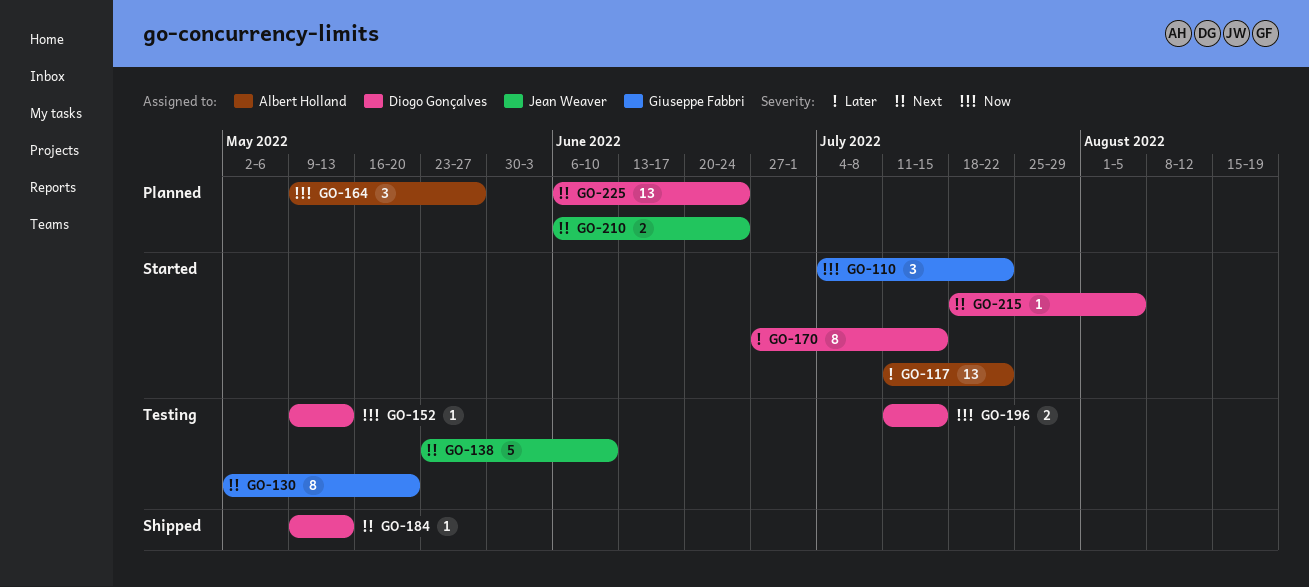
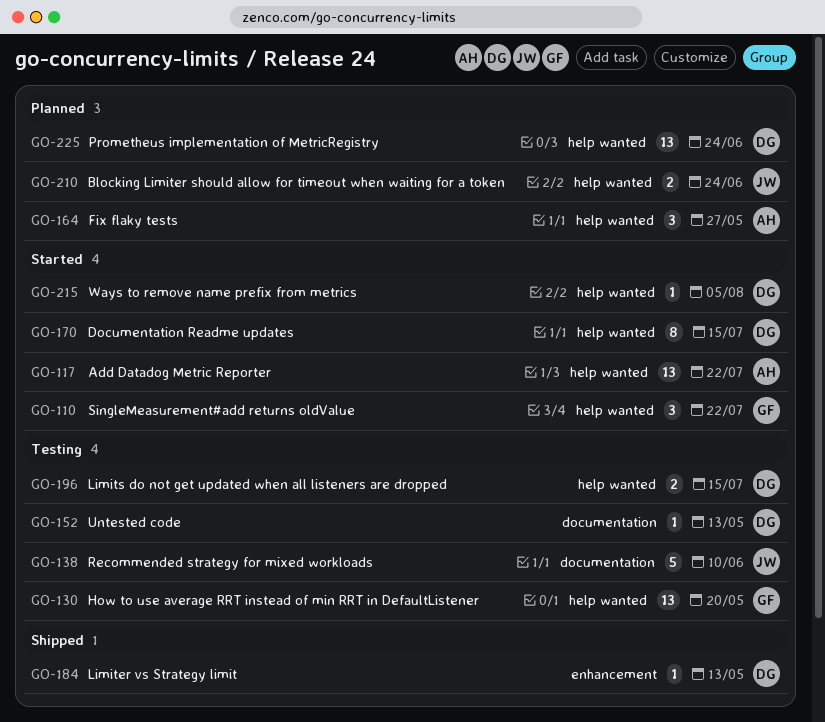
GO-130, estimate: 8 -> 13

